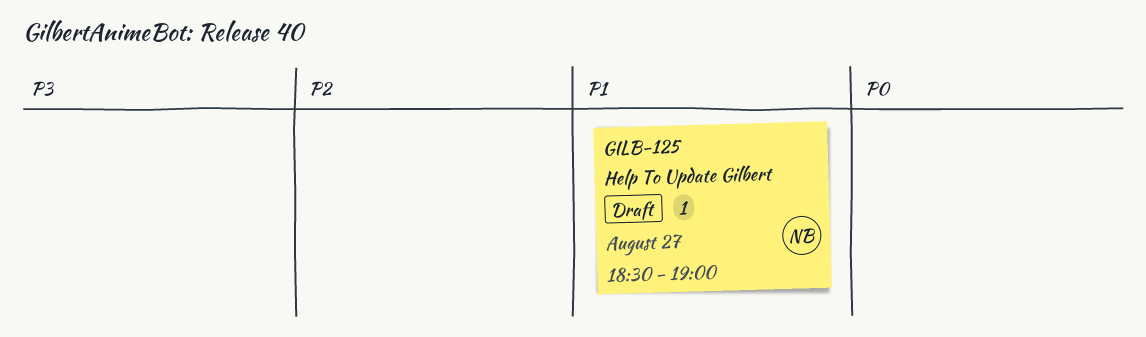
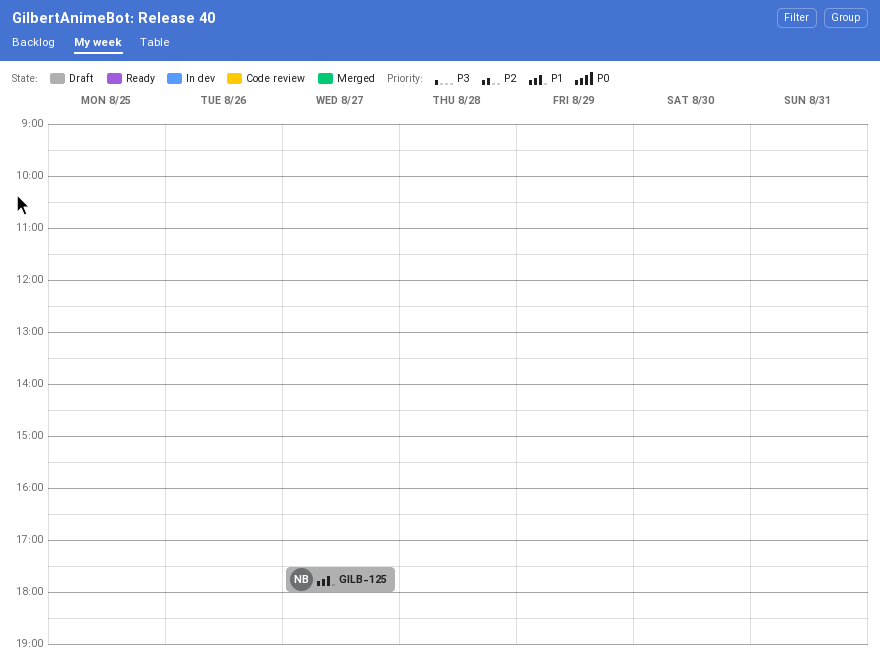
GILB-125, begins: 18:30 -> 17:30
GILB-125, ends: 19:00 -> 18:00

